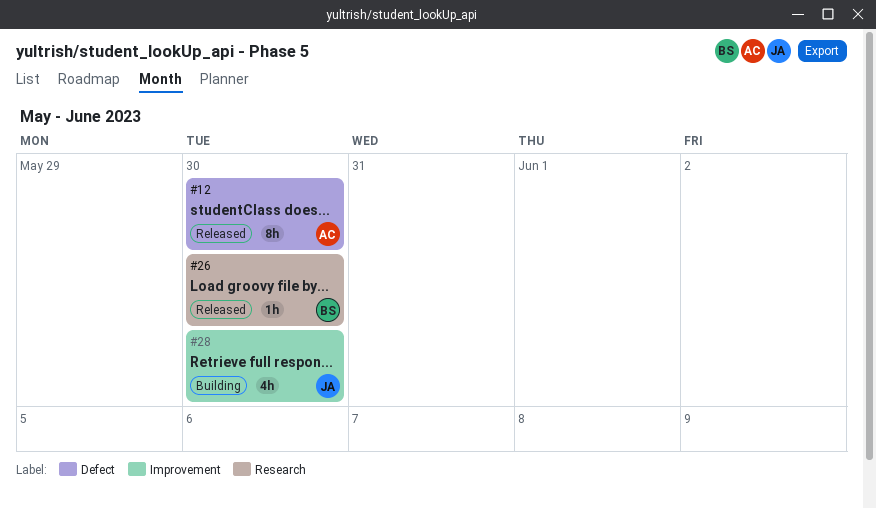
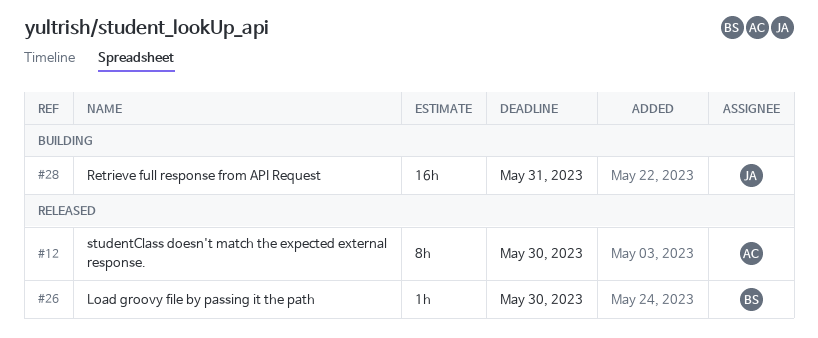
#28, estimate: 4h -> 16h
#28, due: May 30 -> May 31

